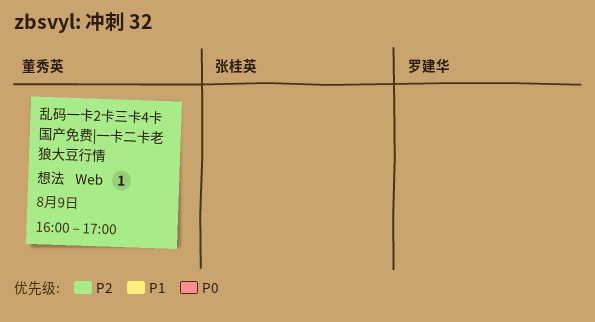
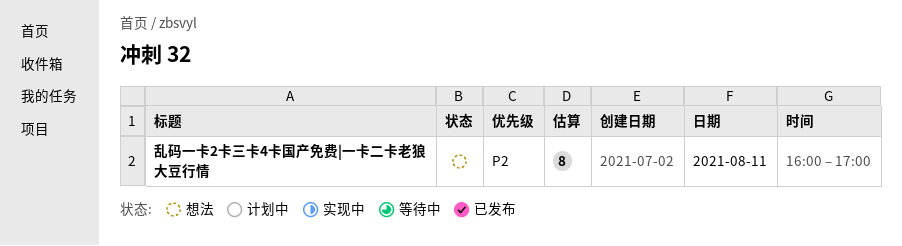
乱码一卡2卡三卡4卡国产免费|一卡二卡老狼大豆行情, estimate: 1 -> 8
乱码一卡2卡三卡4卡国产免费|一卡二卡老狼大豆行情, day: Aug 9 -> Aug 11

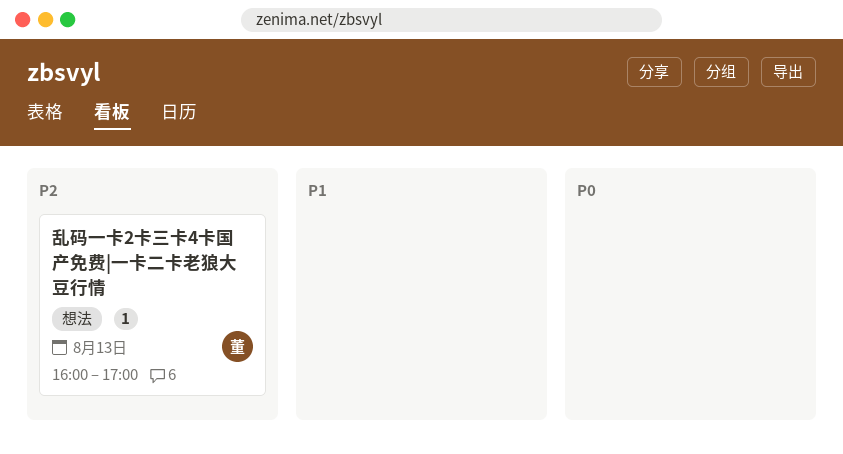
乱码一卡2卡三卡4卡国产免费|一卡二卡老狼大豆行情, estimate: 8 -> 1
乱码一卡2卡三卡4卡国产免费|一卡二卡老狼大豆行情, day: Aug 11 -> Aug 13

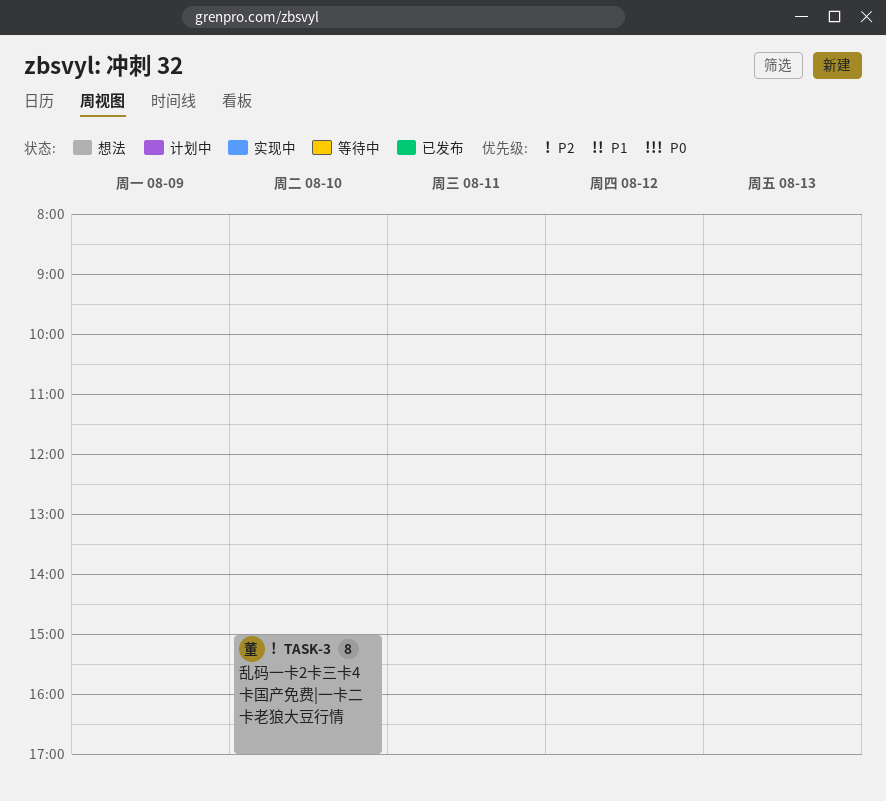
乱码一卡2卡三卡4卡国产免费|一卡二卡老狼大豆行情, estimate: 1 -> 8
乱码一卡2卡三卡4卡国产免费|一卡二卡老狼大豆行情, day: Aug 13 -> Aug 10
乱码一卡2卡三卡4卡国产免费|一卡二卡老狼大豆行情, begins: 16:00 -> 15:00

